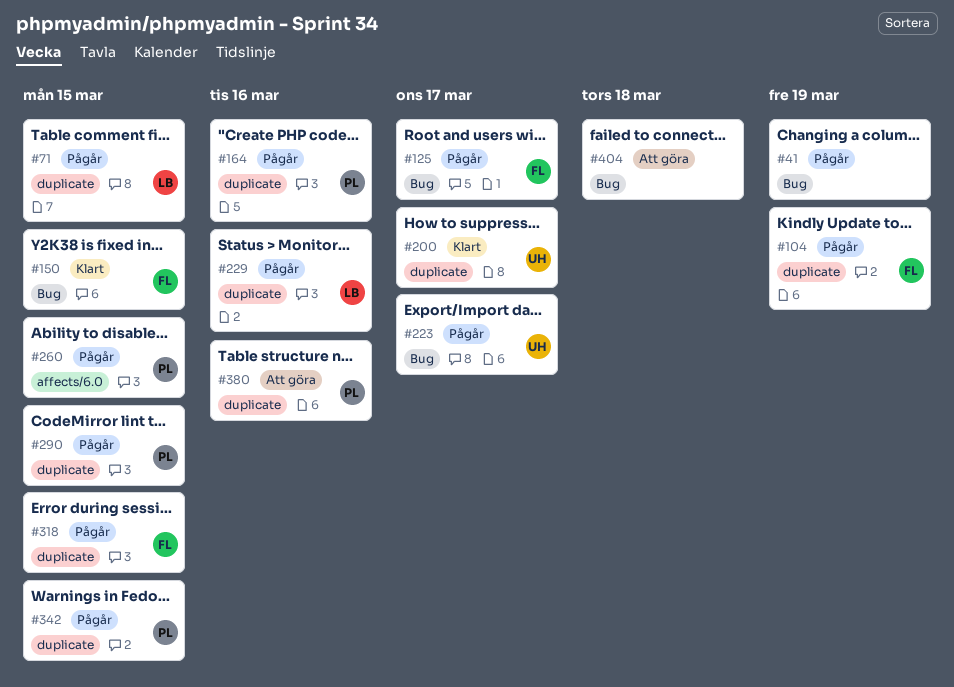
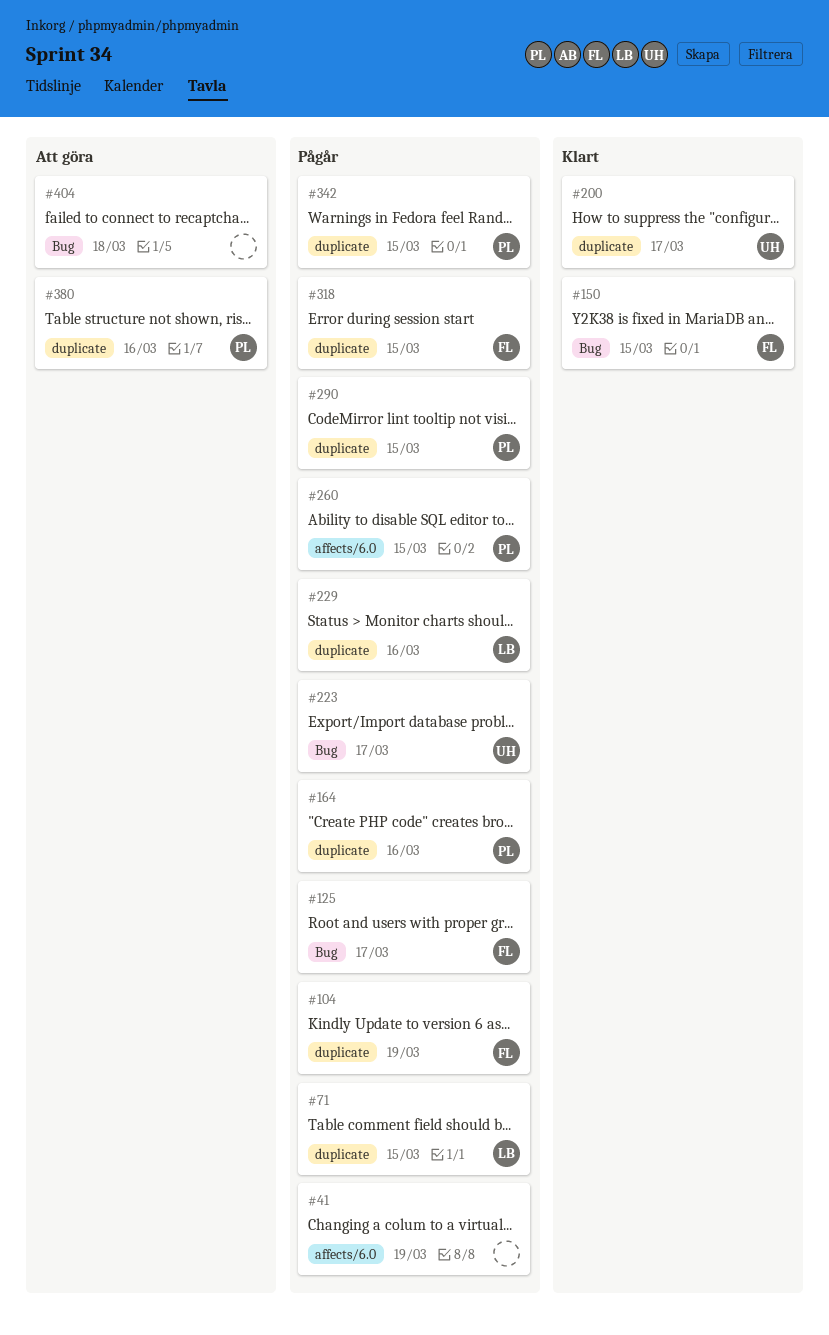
#41, label: Bug -> affects/6.0

